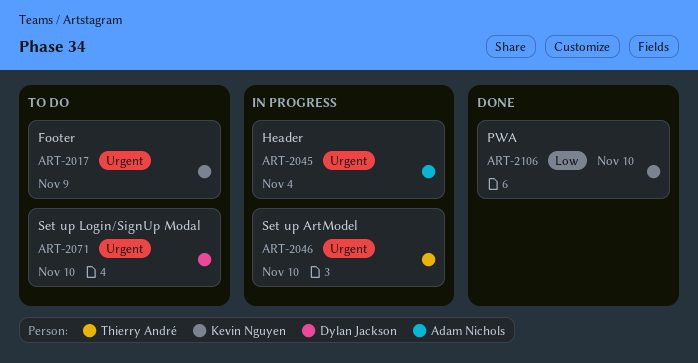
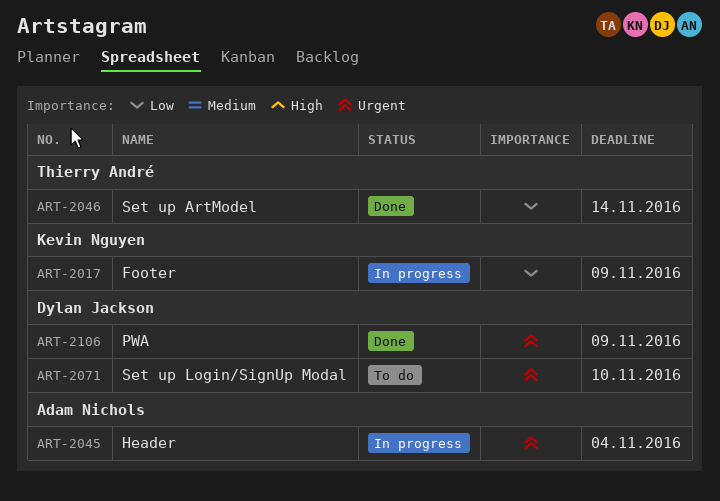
ART-2017, status: To do -> In progress
ART-2017, priority: Urgent -> Low
ART-2046, status: In progress -> Done
ART-2046, priority: Urgent -> Low
ART-2046, due: Nov 10 -> Nov 14
ART-2106, owner: Kevin Nguyen -> Dylan Jackson
ART-2106, priority: Low -> Urgent
ART-2106, due: Nov 10 -> Nov 9

